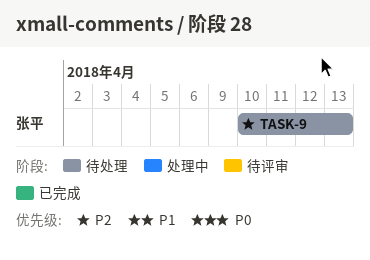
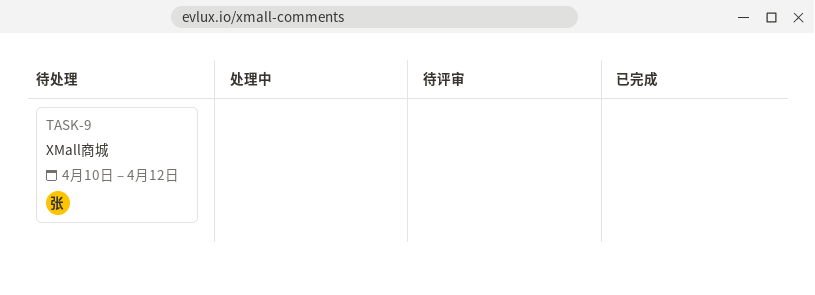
TASK-9, due: Apr 13 -> Apr 12

